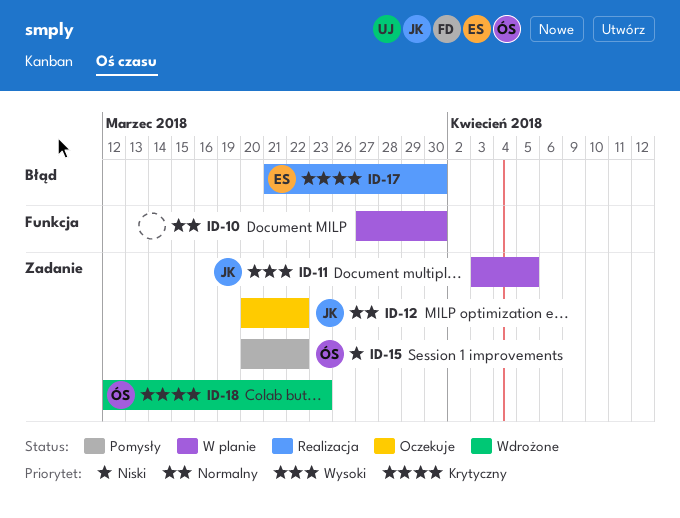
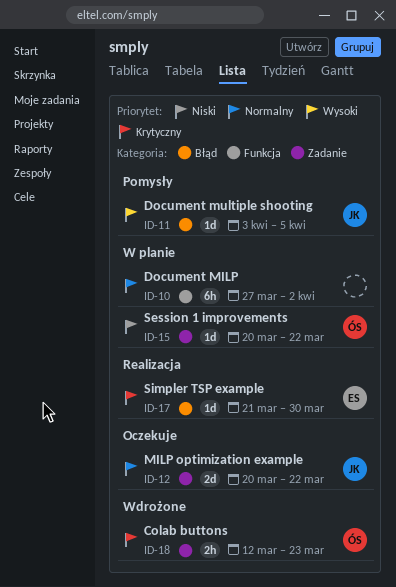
ID-10, due: Mar 30 -> Apr 2
ID-11, status: W planie -> Pomysły
ID-11, label: Zadanie -> Błąd
ID-15, status: Pomysły -> W planie

